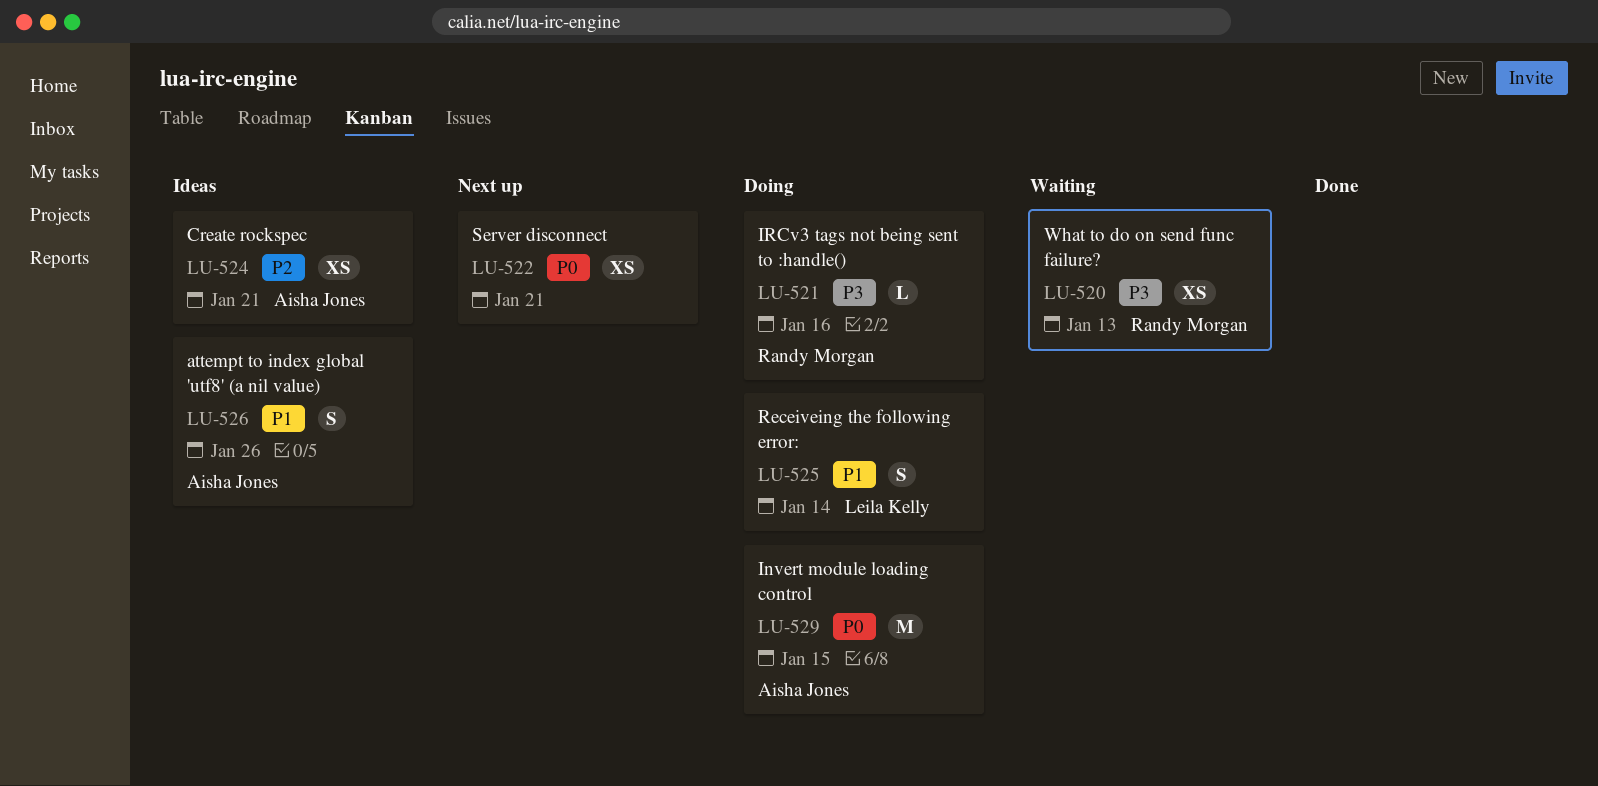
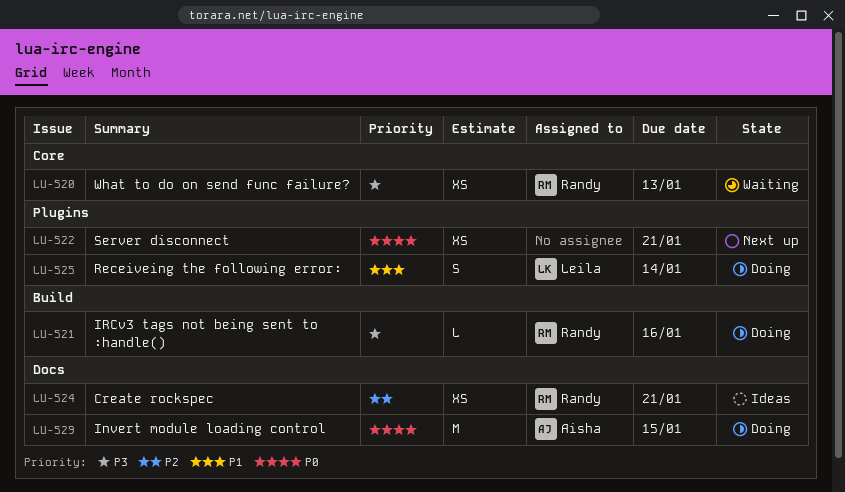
LU-524, owner: Aisha Jones -> Randy Morgan
LU-526: present -> none

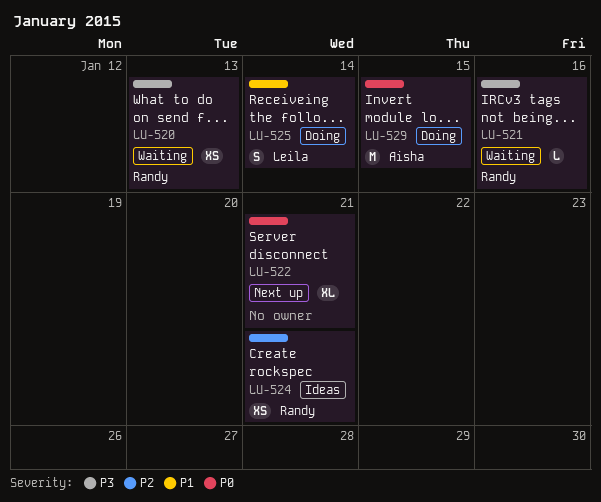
LU-521, status: Doing -> Waiting
LU-522, estimate: XS -> XL

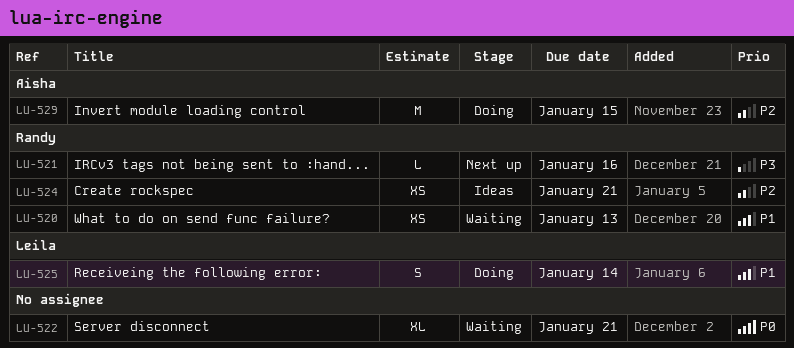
LU-520, priority: P3 -> P1
LU-521, status: Waiting -> Next up
LU-522, status: Next up -> Waiting
LU-529, priority: P0 -> P2

